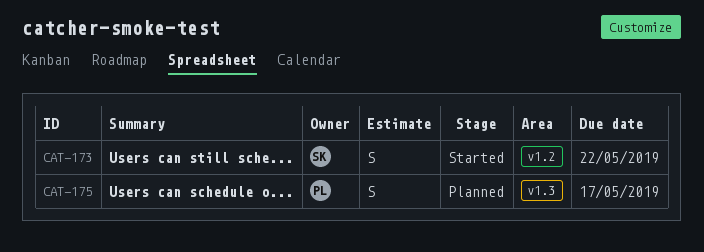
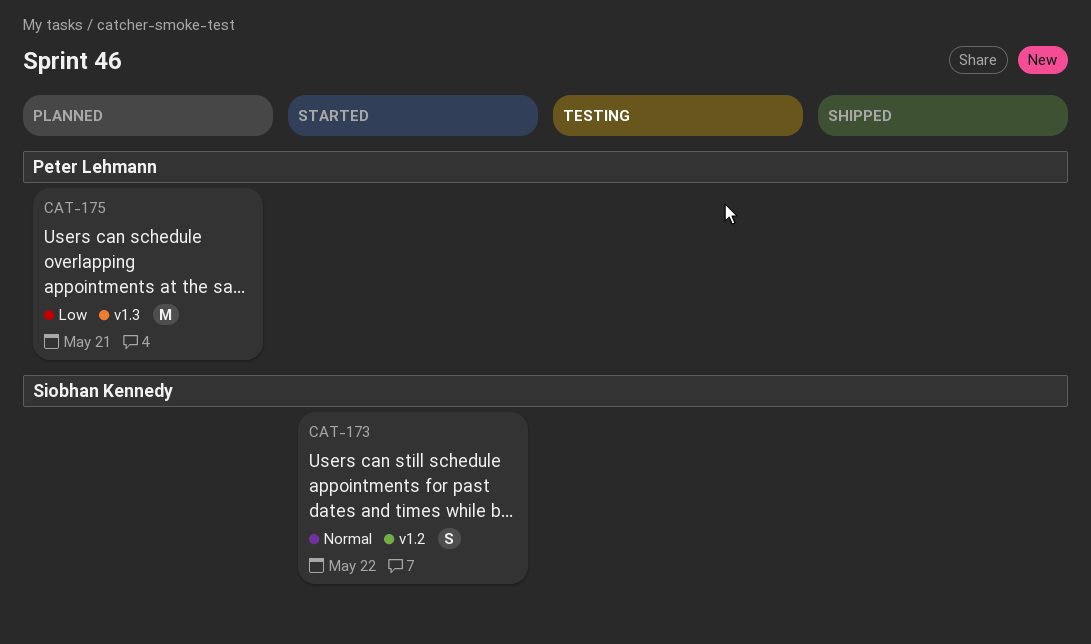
CAT-175, estimate: S -> M
CAT-175, due: May 17 -> May 21

